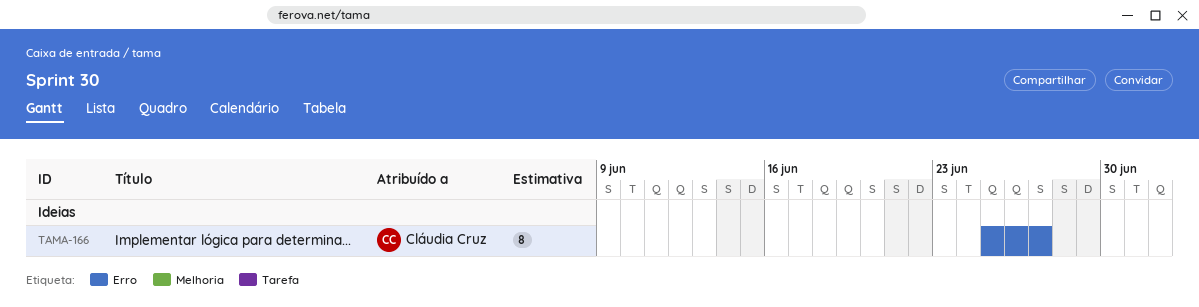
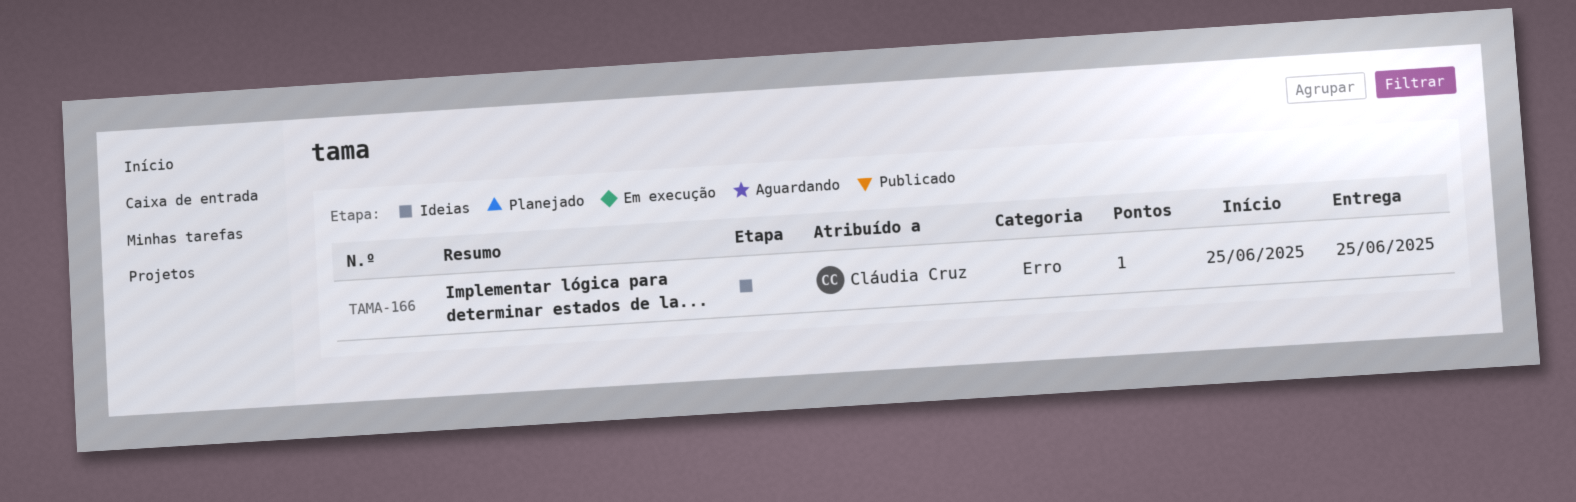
TAMA-166, estimate: 8 -> 1
TAMA-166, due: Jun 27 -> Jun 25

